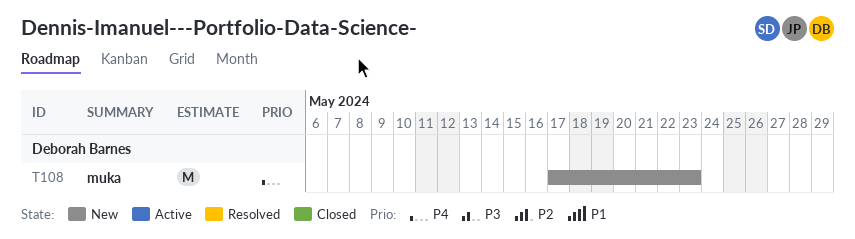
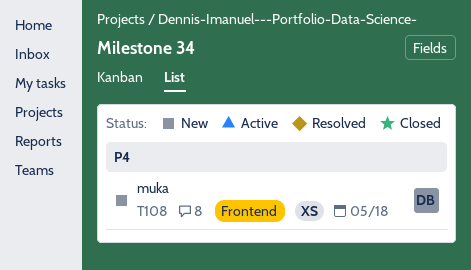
T108, estimate: M -> XS
T108, due: May 23 -> May 18

